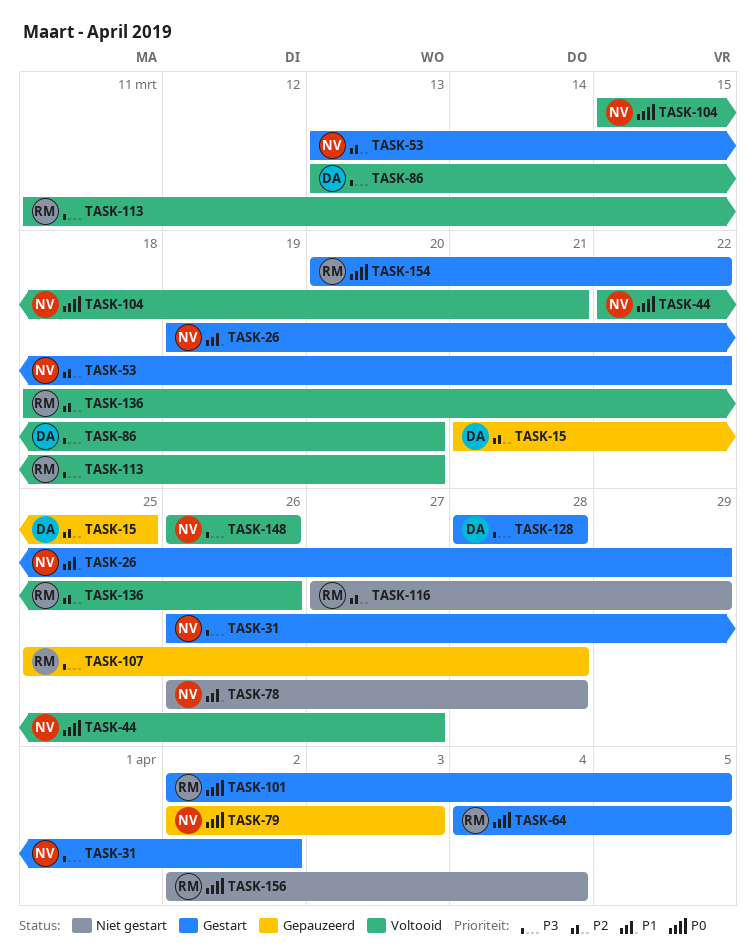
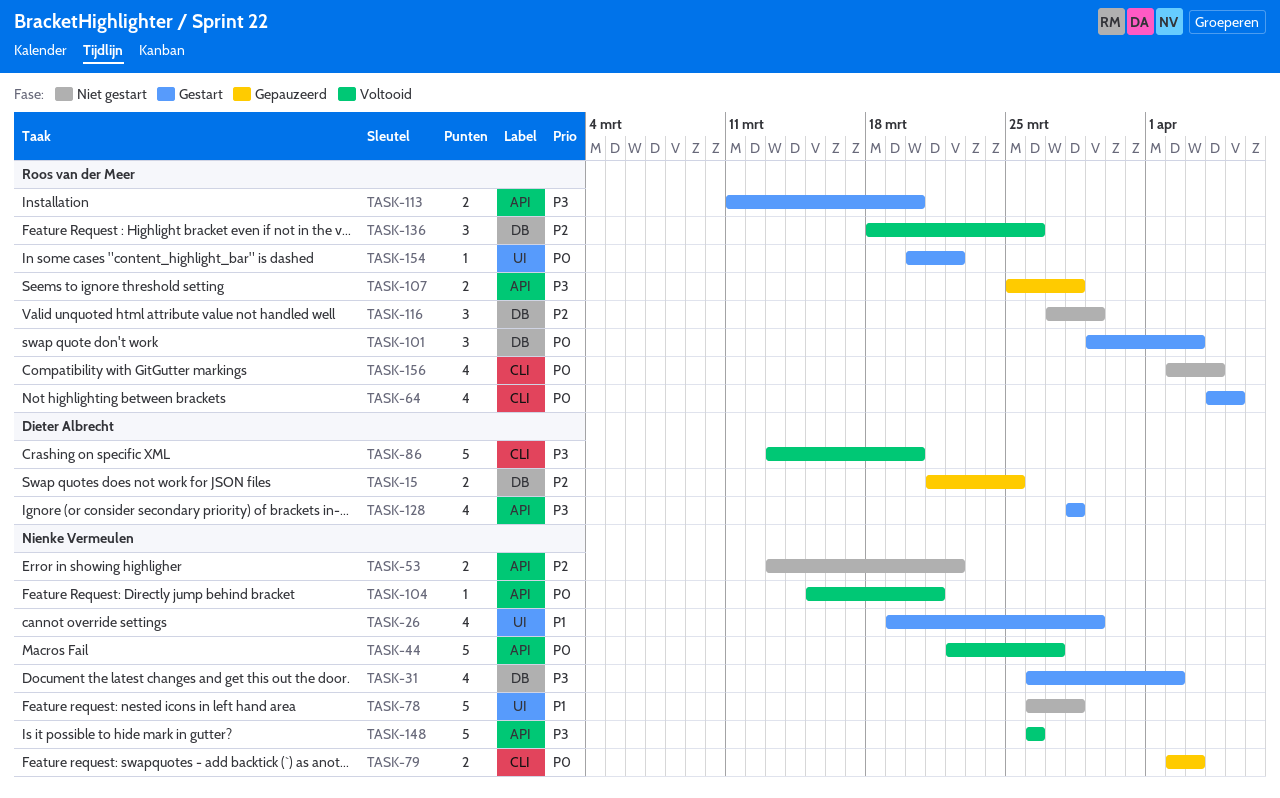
TASK-53, status: Gestart -> Niet gestart
TASK-101, start: Apr 2 -> Mar 29
TASK-101, due: Apr 5 -> Apr 3
TASK-113, status: Voltooid -> Gestart

